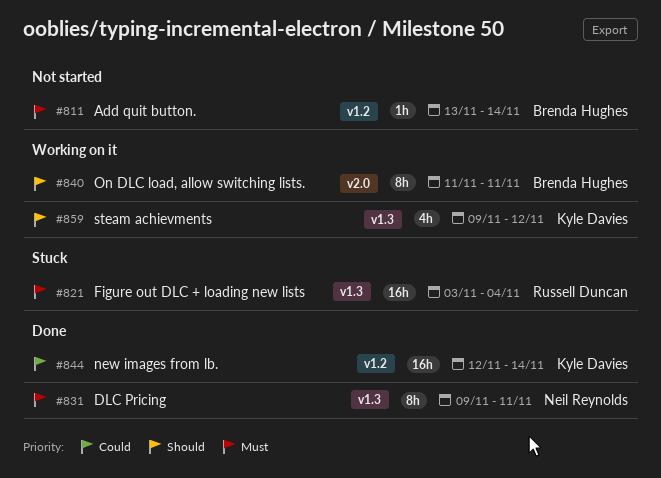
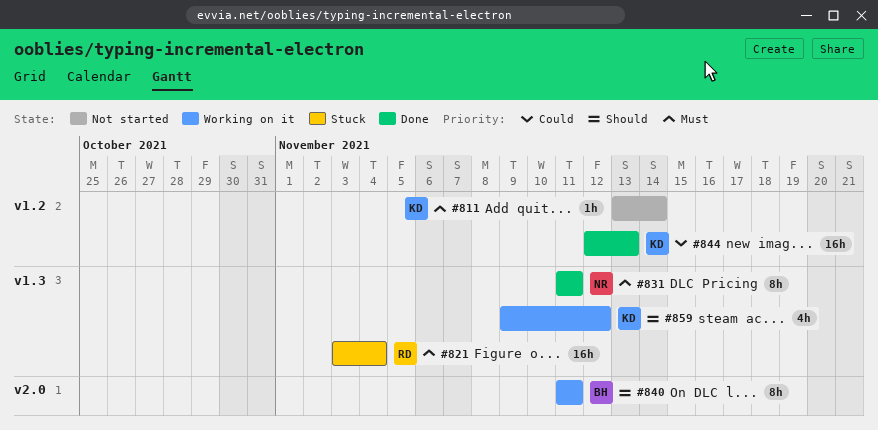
#811, owner: Brenda Hughes -> Kyle Davies
#831, start: Nov 9 -> Nov 11
#844, due: Nov 14 -> Nov 13

